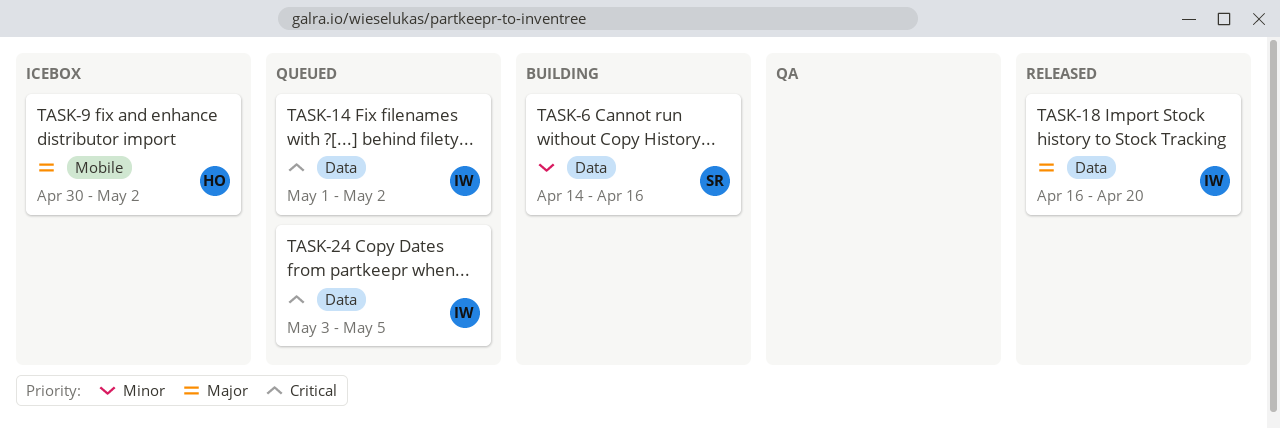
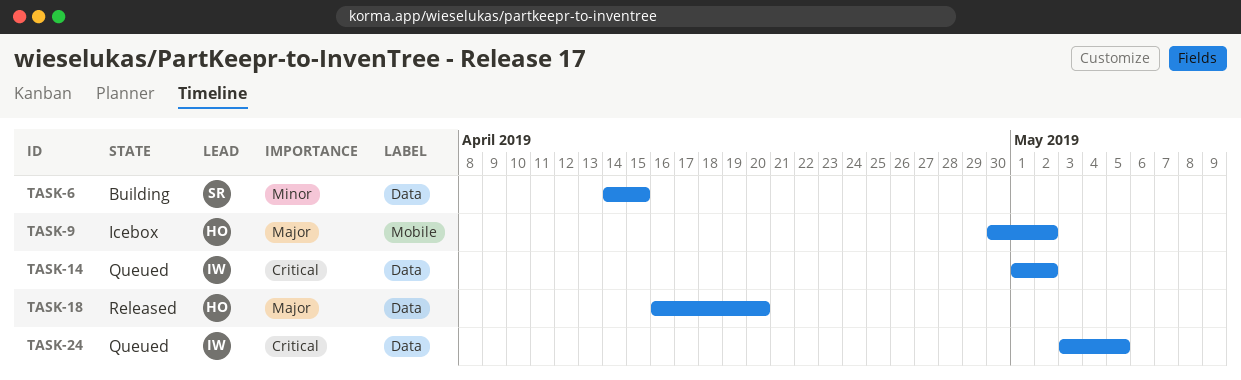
TASK-6, due: Apr 16 -> Apr 15
TASK-18, owner: IW -> HO

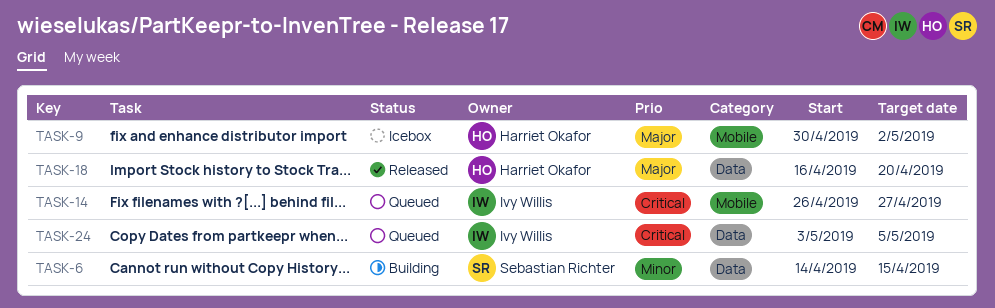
TASK-14, label: Data -> Mobile
TASK-14, start: May 1 -> Apr 26
TASK-14, due: May 2 -> Apr 27

